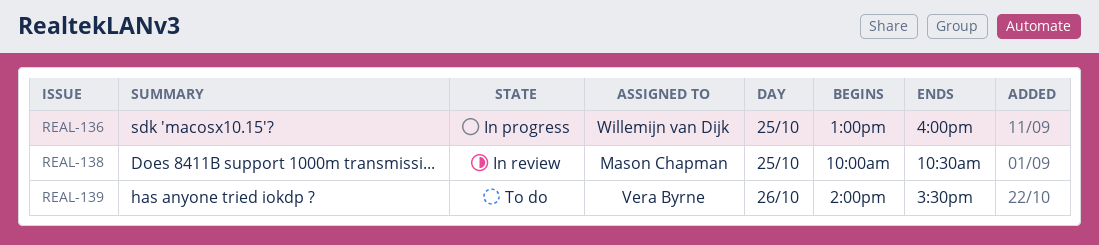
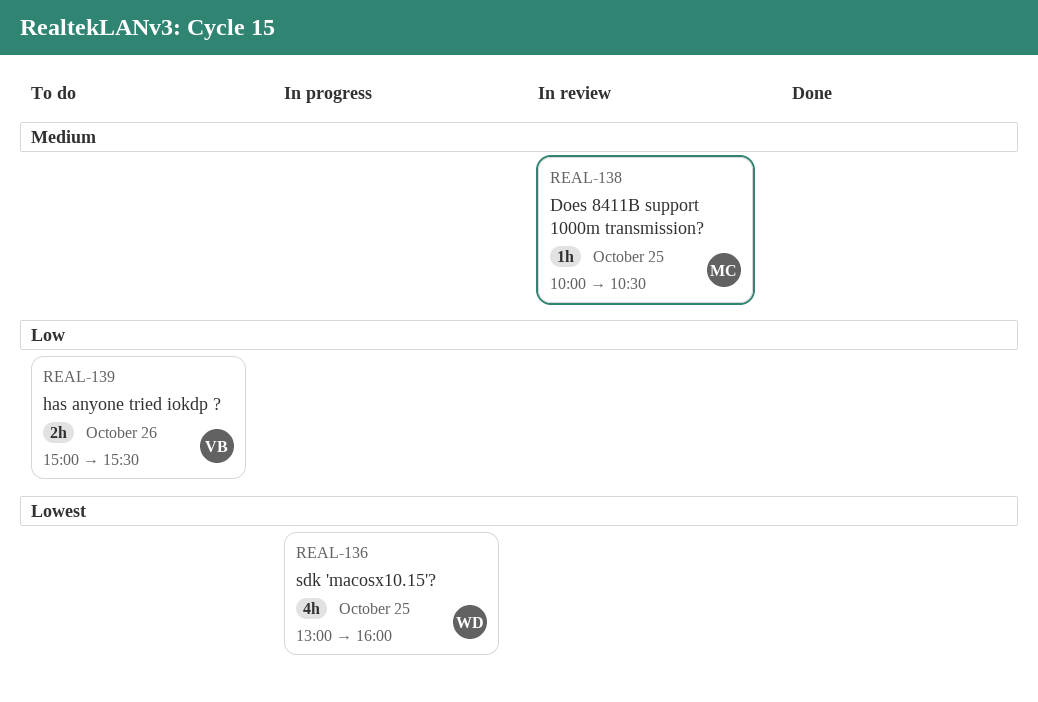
REAL-139, begins: 14:00 -> 15:00

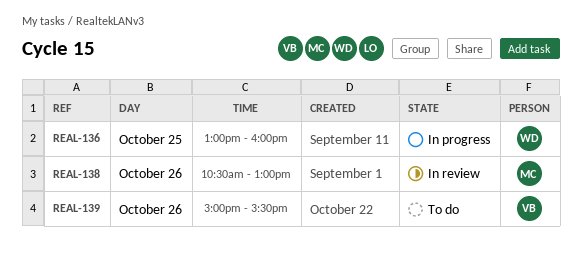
REAL-138, day: Oct 25 -> Oct 26
REAL-138, begins: 10:00 -> 10:30
REAL-138, ends: 10:30 -> 13:00

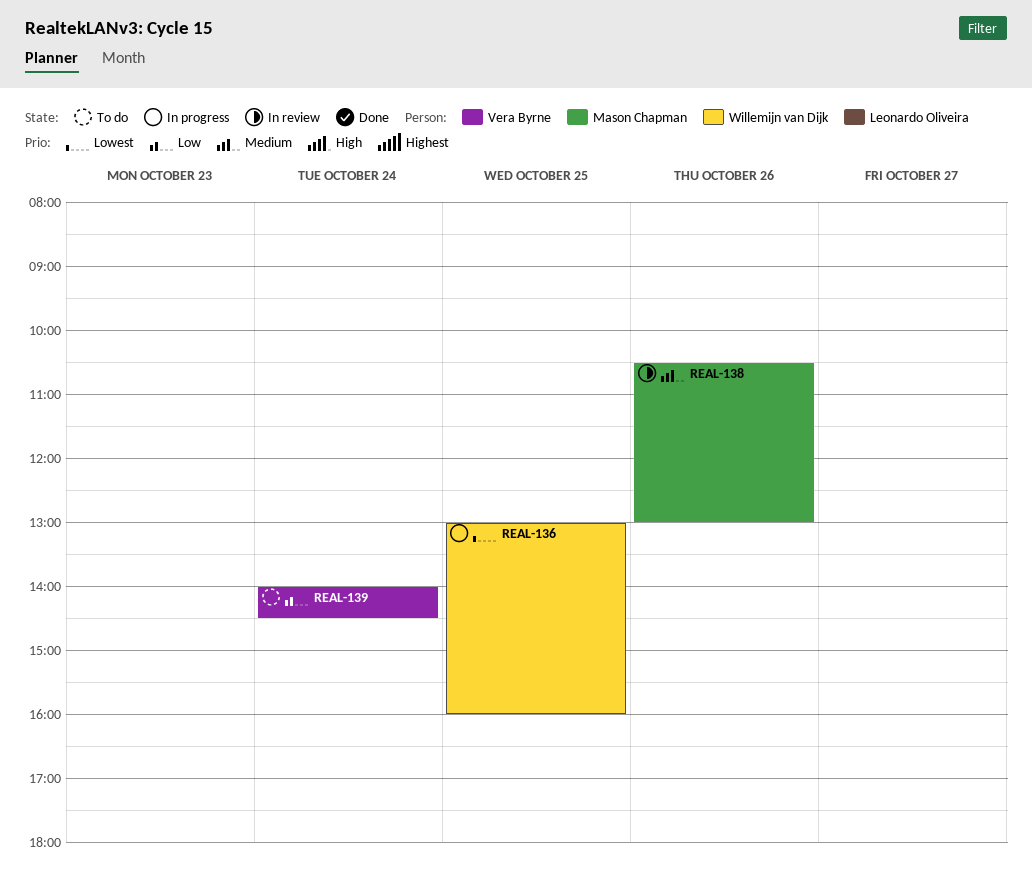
REAL-139, day: Oct 26 -> Oct 24
REAL-139, begins: 15:00 -> 14:00
REAL-139, ends: 15:30 -> 14:30

